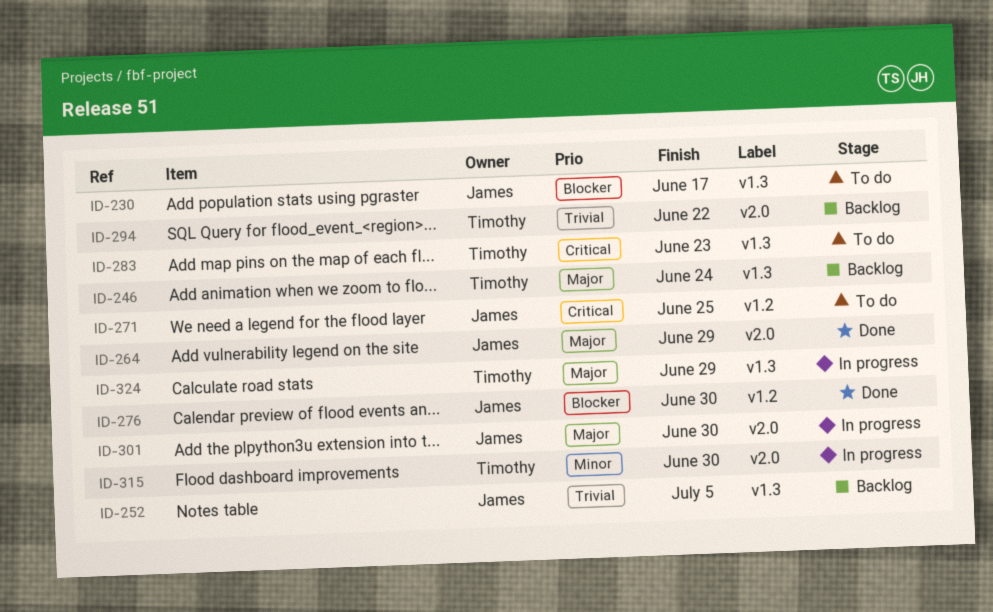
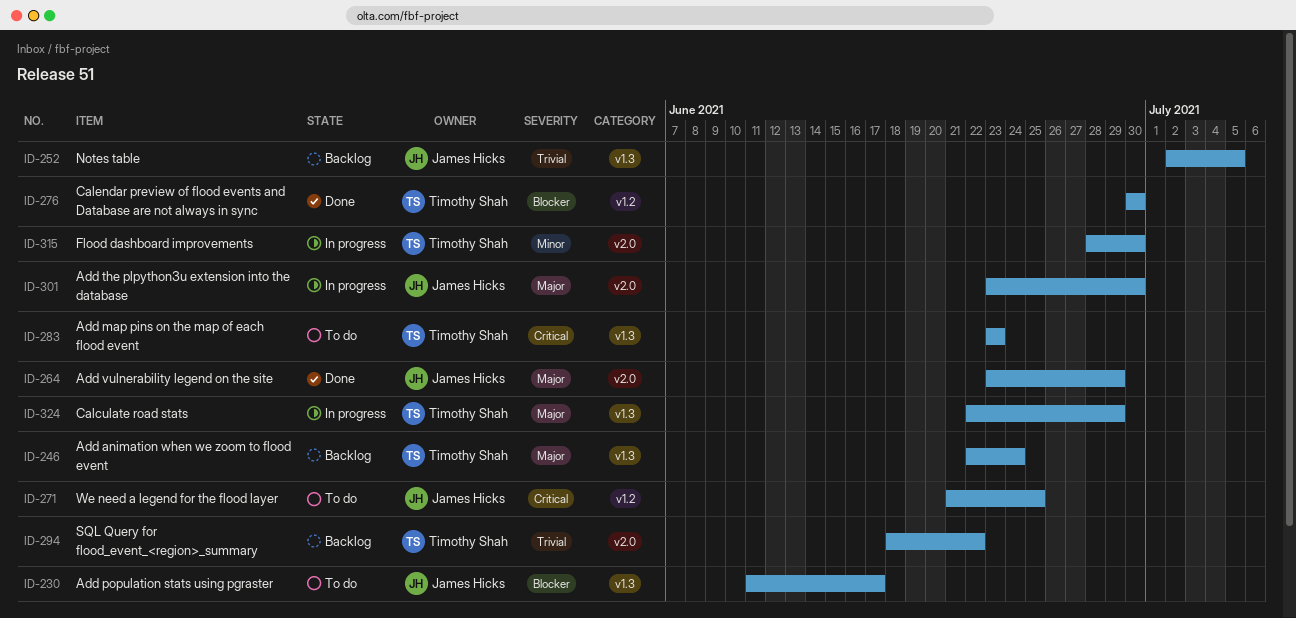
ID-276, owner: James Hicks -> Timothy Shah

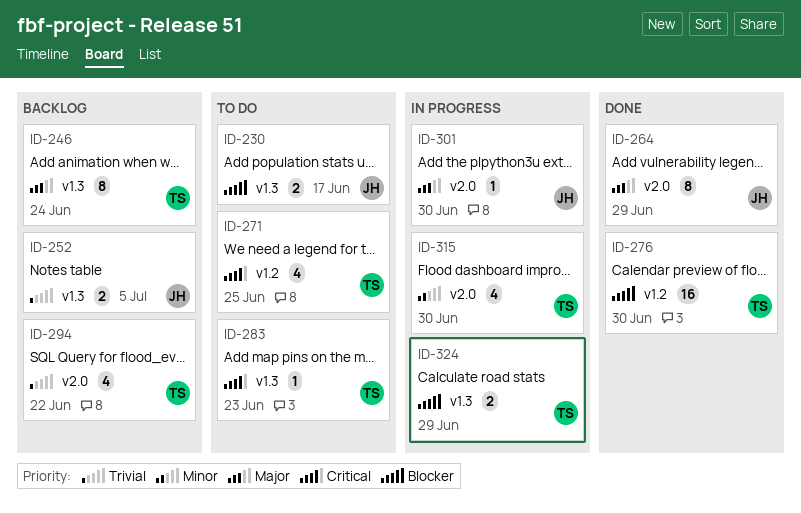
ID-271, owner: James Hicks -> Timothy Shah
ID-324, priority: Major -> Blocker

